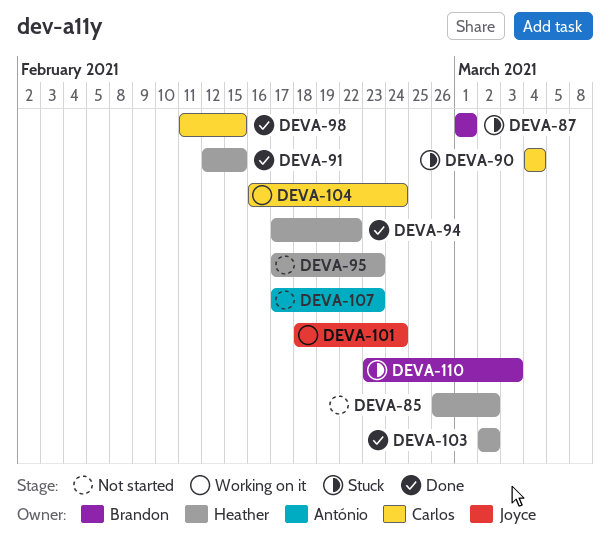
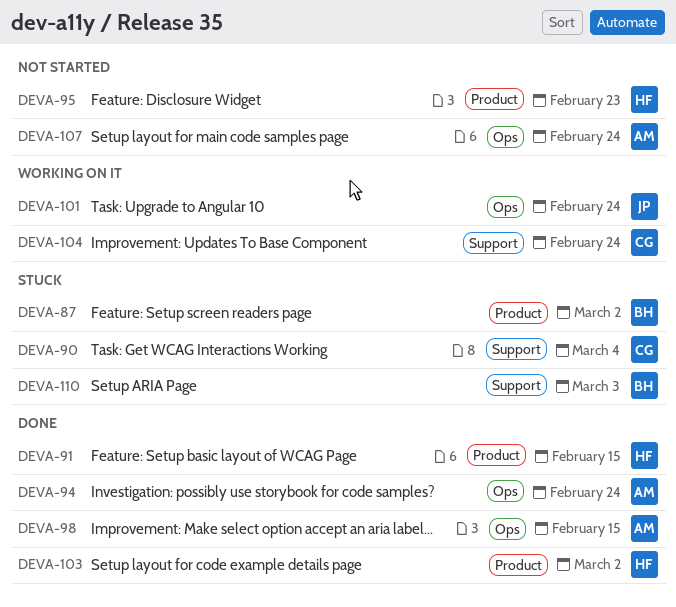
DEVA-85: present -> none
DEVA-87, due: Mar 1 -> Mar 2
DEVA-94, owner: Heather -> António
DEVA-94, due: Feb 22 -> Feb 24
DEVA-98, owner: Carlos -> António
DEVA-107, due: Feb 23 -> Feb 24

